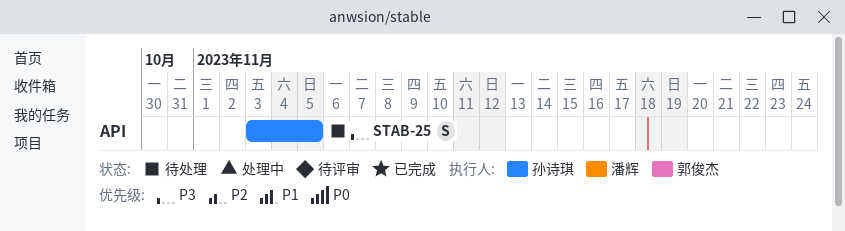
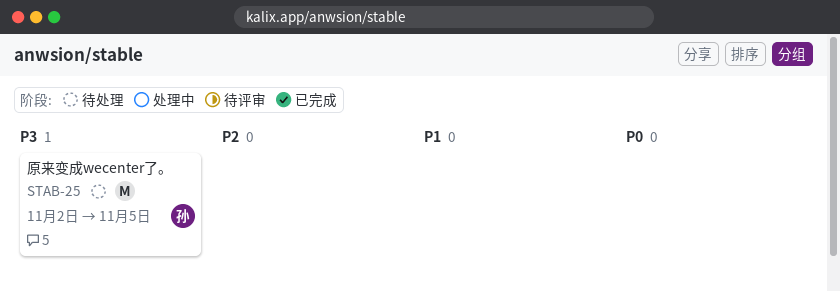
STAB-25, estimate: S -> M
STAB-25, start: Nov 3 -> Nov 2

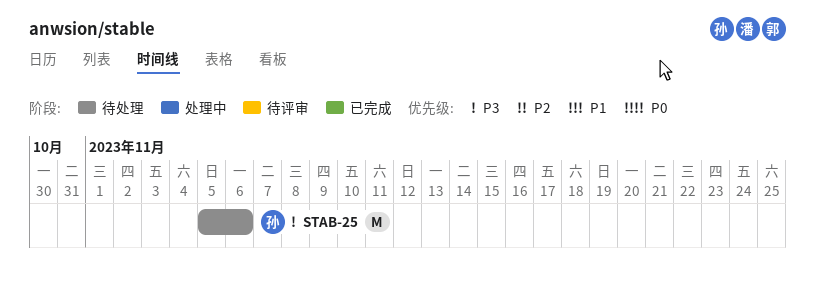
STAB-25, start: Nov 2 -> Nov 5
STAB-25, due: Nov 5 -> Nov 6

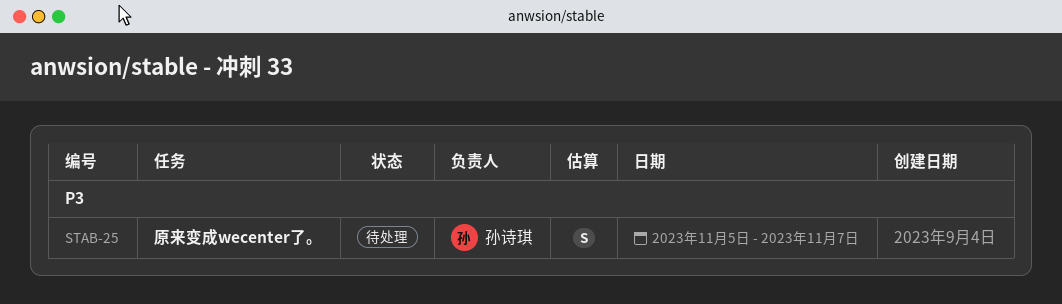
STAB-25, estimate: M -> S
STAB-25, due: Nov 6 -> Nov 7

